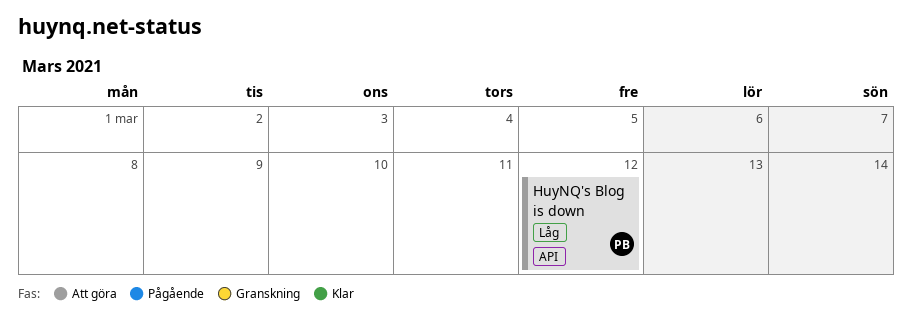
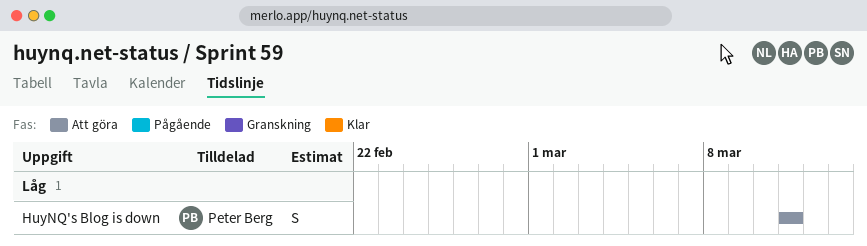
HuyNQ's Blog is down, due: Mar 12 -> Mar 11

